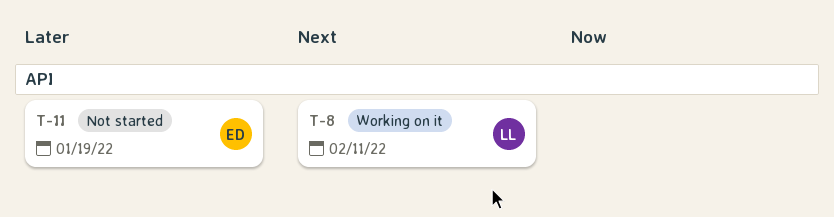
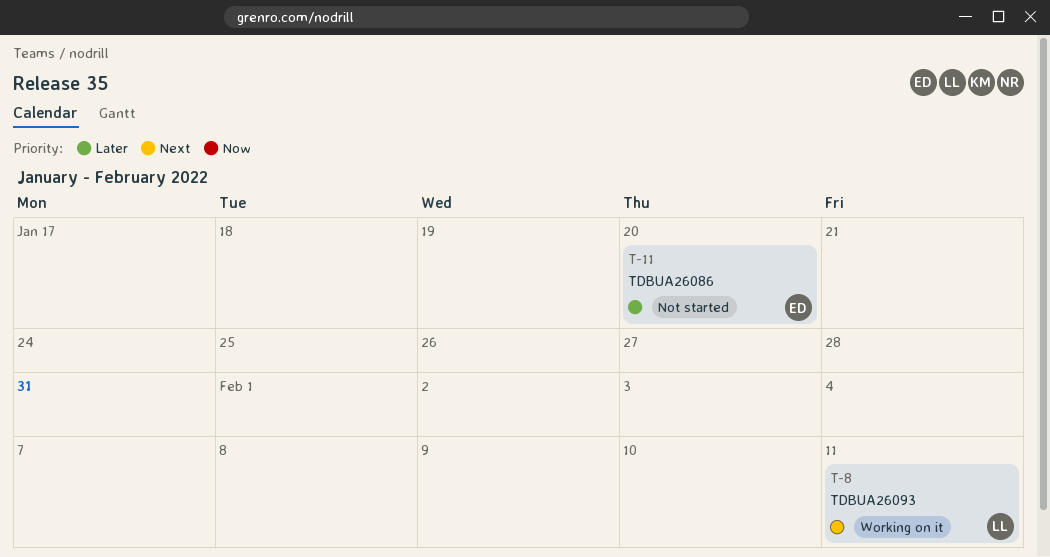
T-11, due: Jan 19 -> Jan 20

